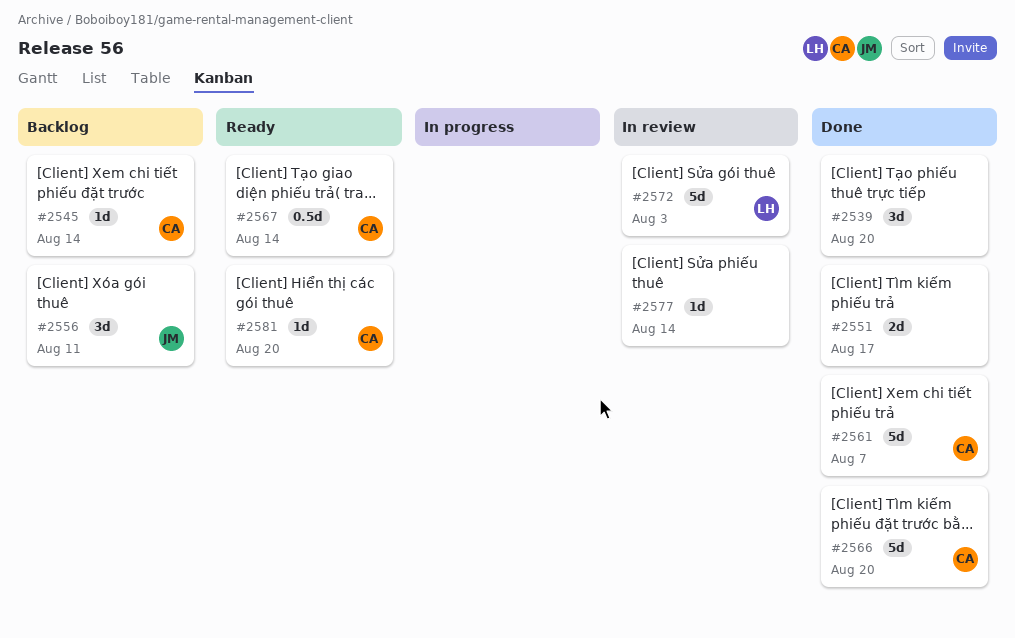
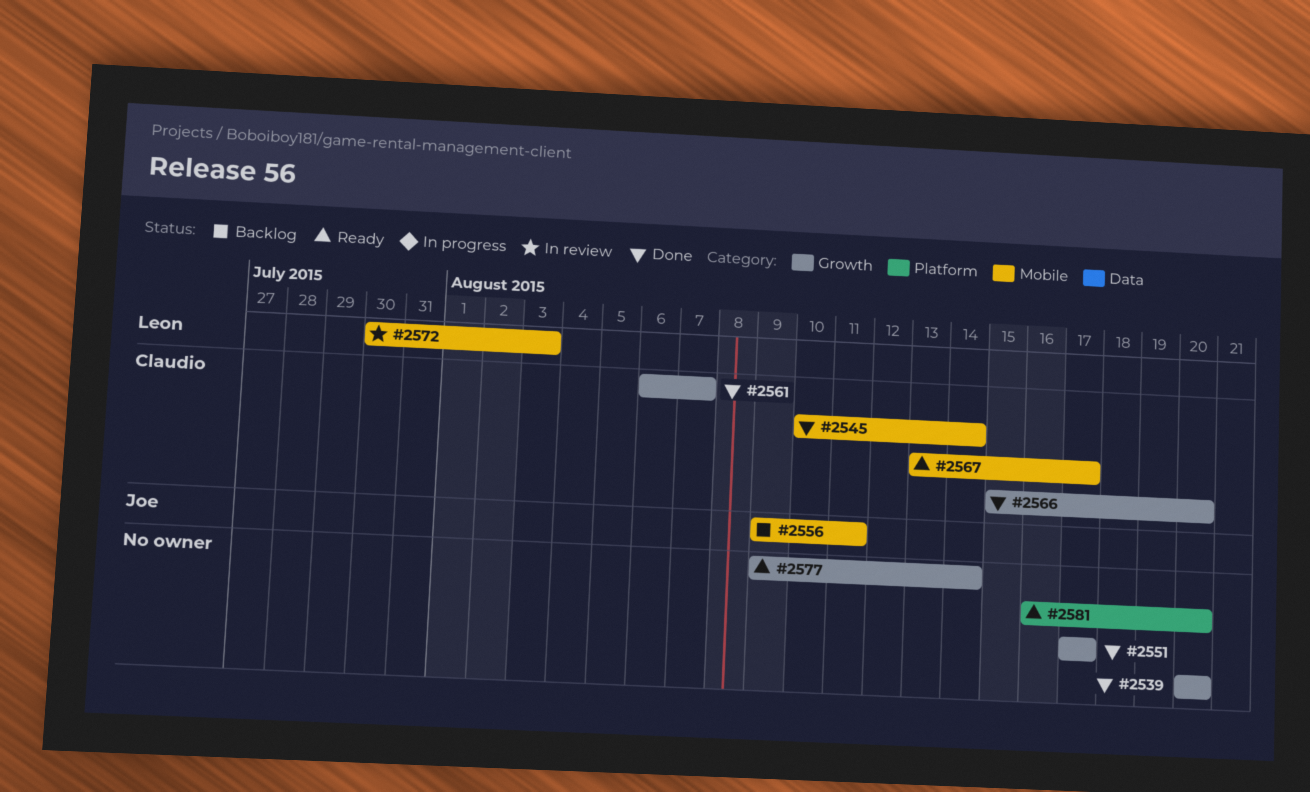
#2545, status: Backlog -> Done
#2567, due: Aug 14 -> Aug 17
#2577, status: In review -> Ready
#2581, owner: Claudio -> none

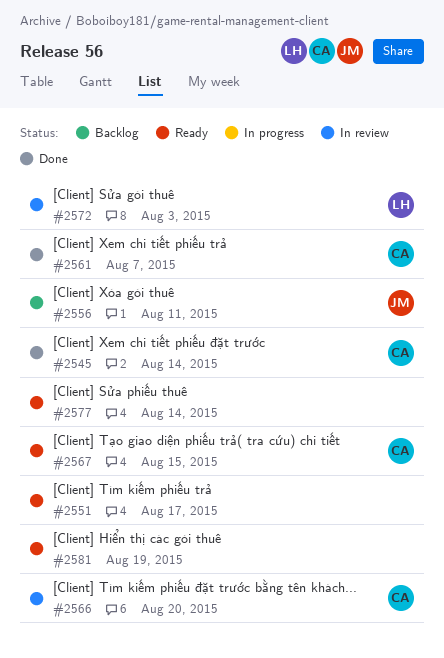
#2539: present -> none
#2551, status: Done -> Ready
#2566, status: Done -> In review
#2567, due: Aug 17 -> Aug 15
#2581, due: Aug 20 -> Aug 19

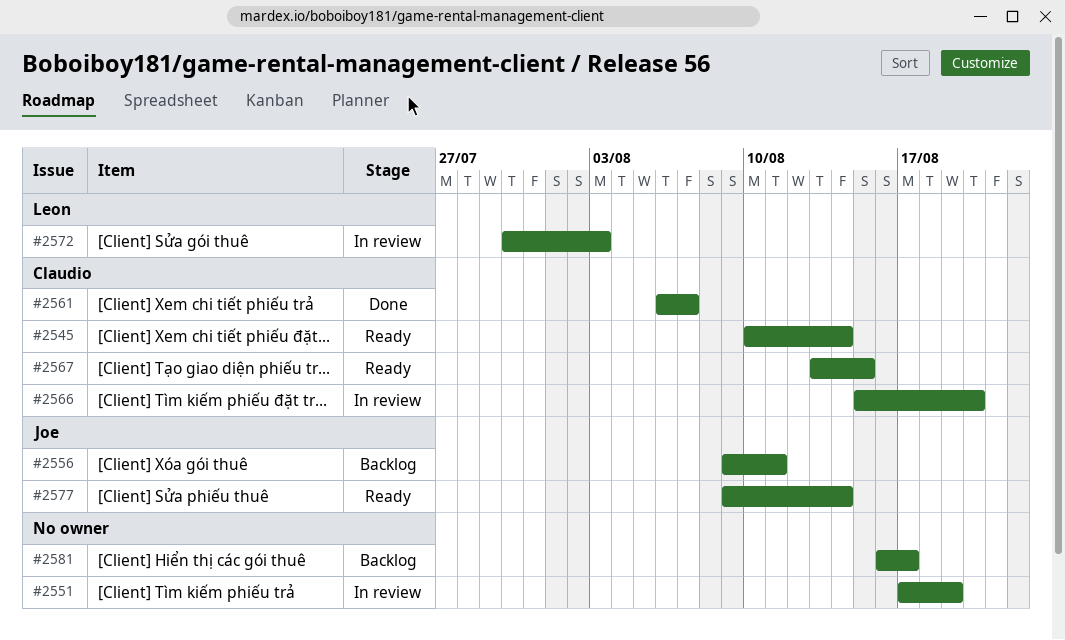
#2545, status: Done -> Ready
#2551, status: Ready -> In review
#2551, due: Aug 17 -> Aug 19
#2577, owner: none -> Joe
#2581, status: Ready -> Backlog
#2581, due: Aug 19 -> Aug 17

